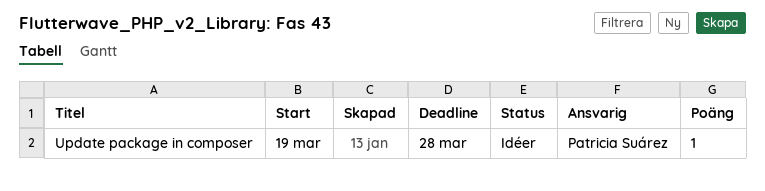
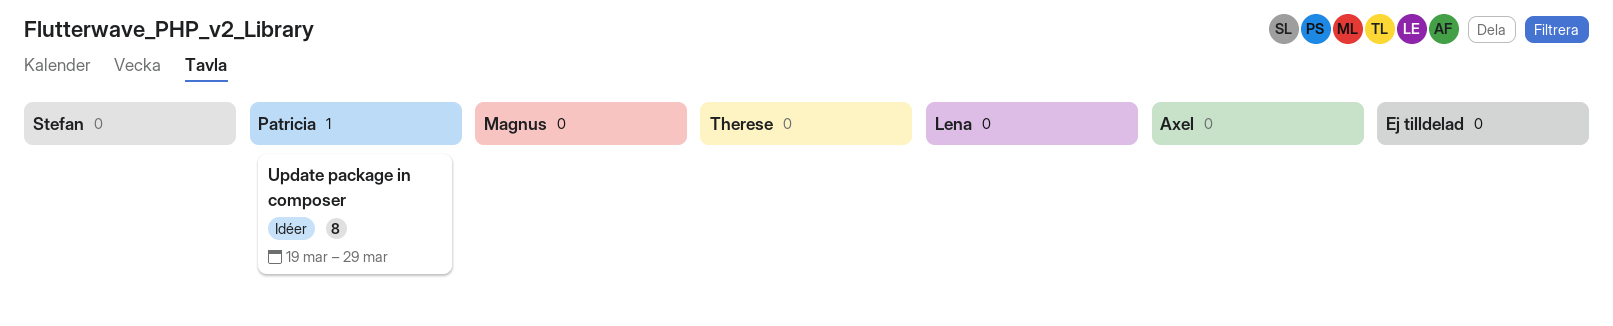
Update package in composer, estimate: 1 -> 8
Update package in composer, due: Mar 28 -> Mar 29

